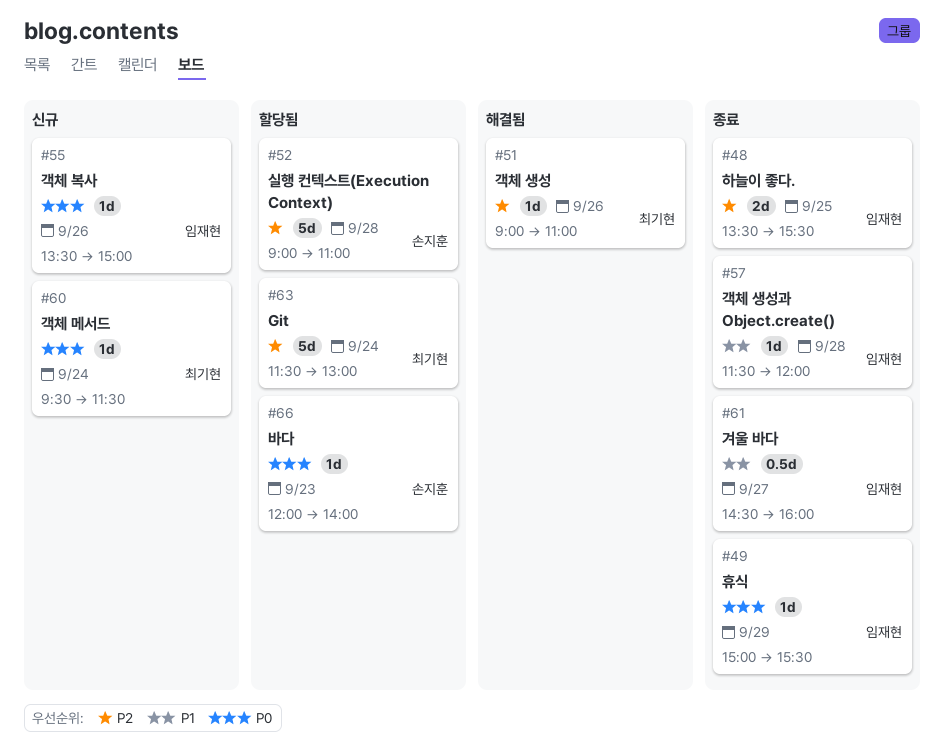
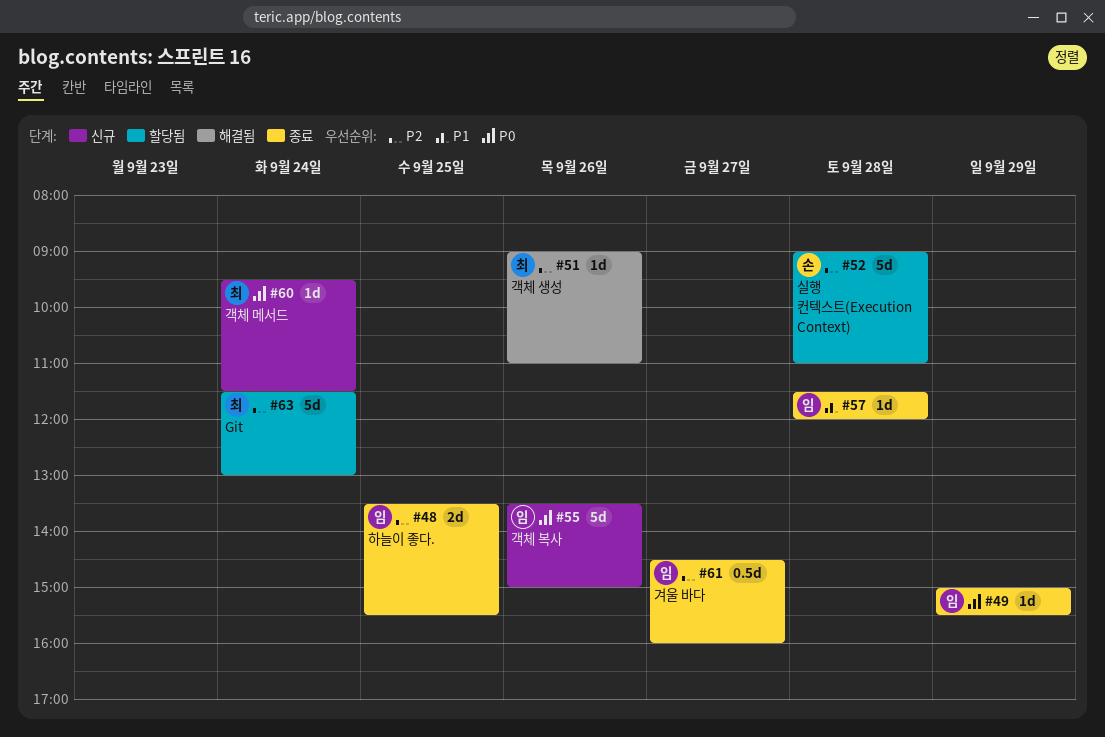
#55, estimate: 1d -> 5d
#61, priority: P1 -> P2
#66: present -> none

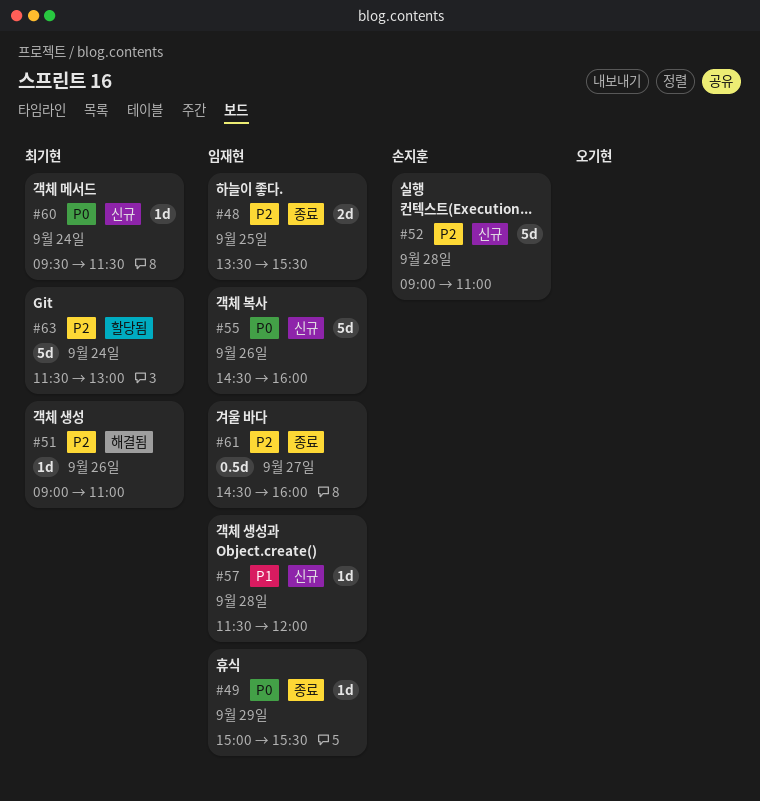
#52, status: 할당됨 -> 신규
#55, begins: 13:30 -> 14:30
#55, ends: 15:00 -> 16:00
#57, status: 종료 -> 신규

